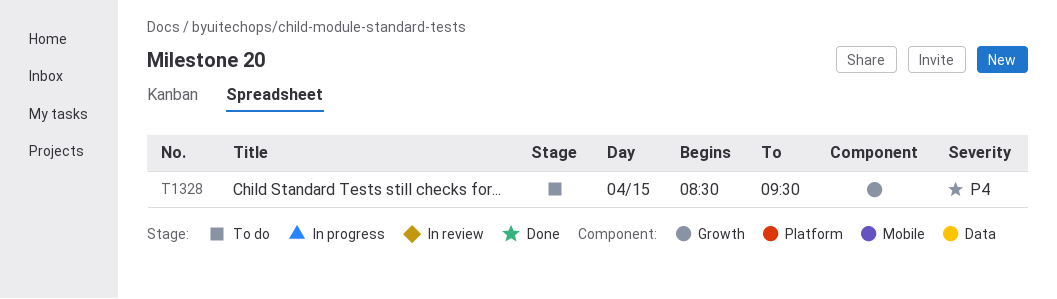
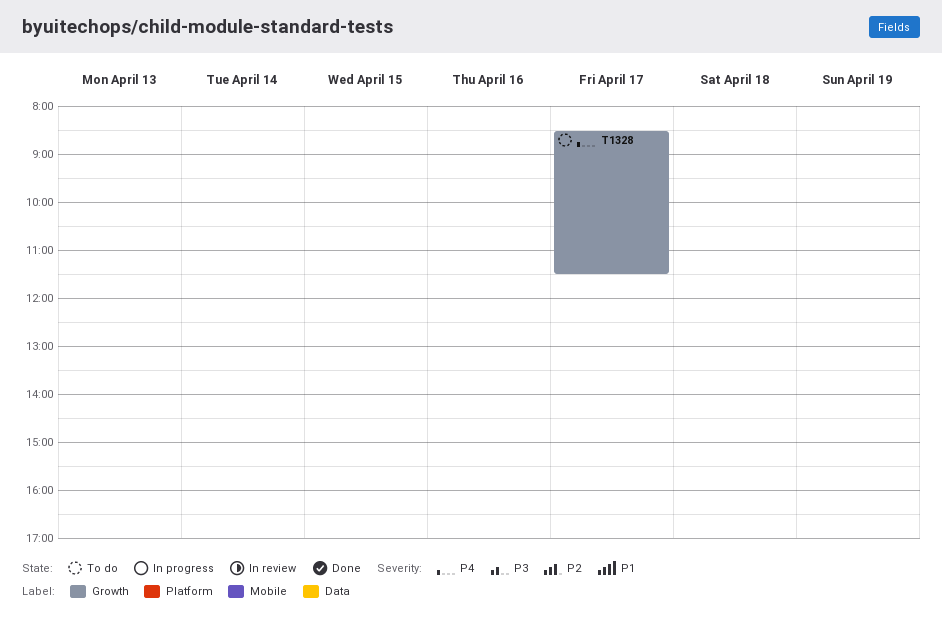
T1328, day: Apr 15 -> Apr 17
T1328, ends: 09:30 -> 11:30

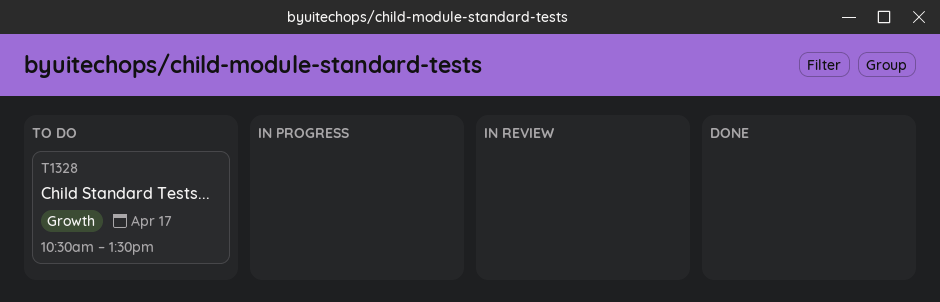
T1328, begins: 08:30 -> 10:30
T1328, ends: 11:30 -> 13:30

